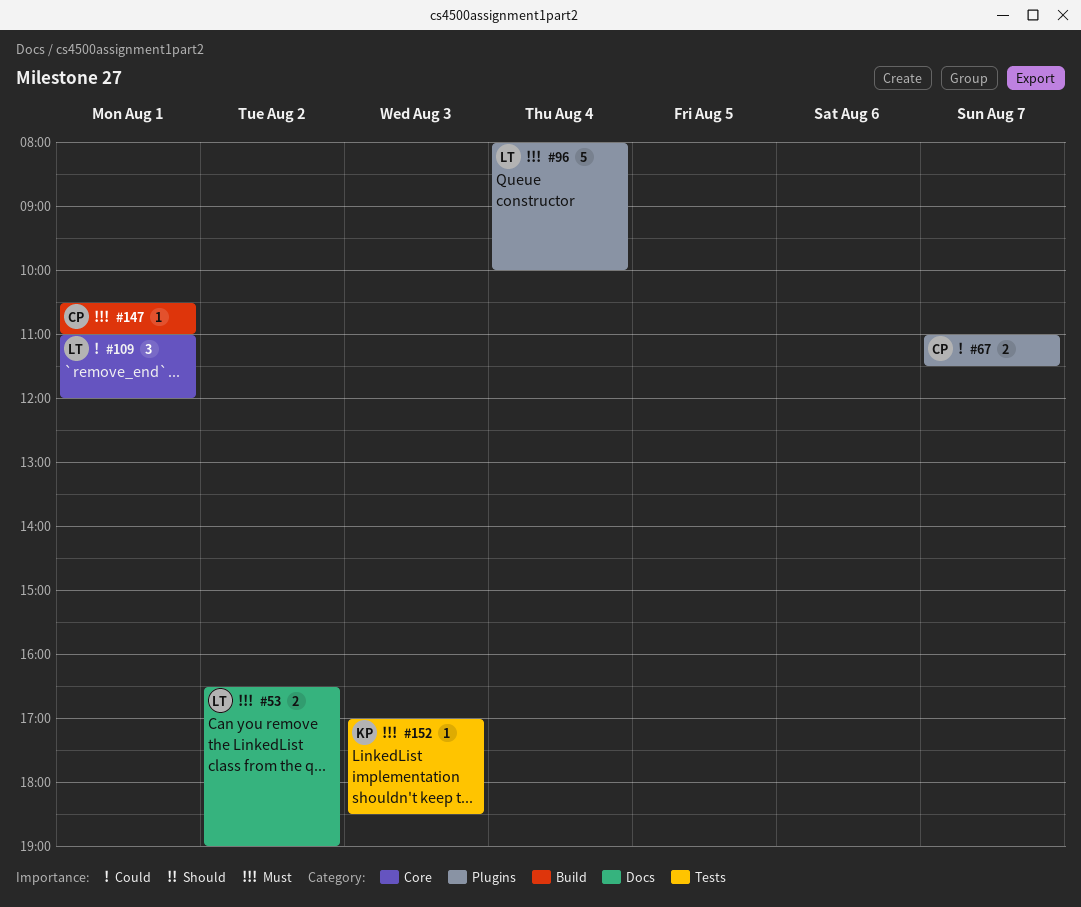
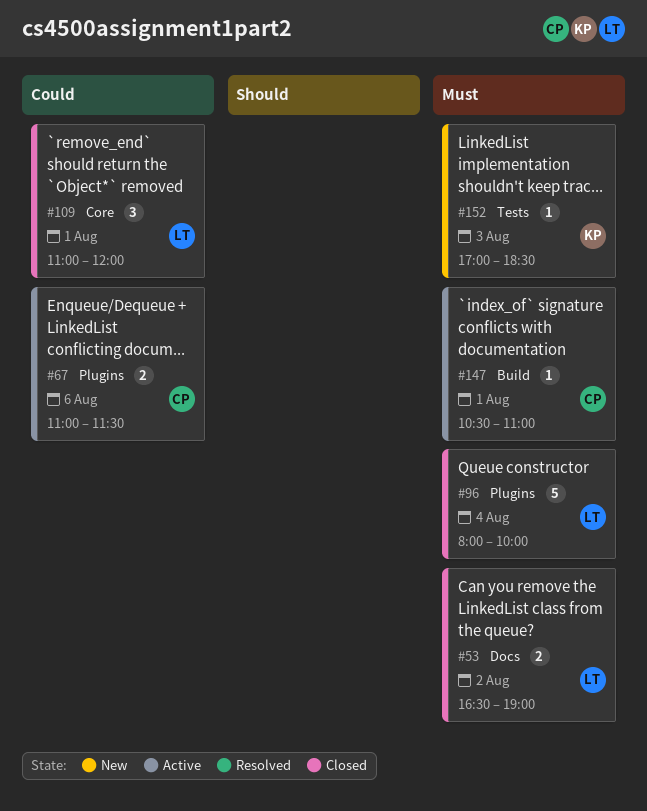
#67, day: Aug 7 -> Aug 6

